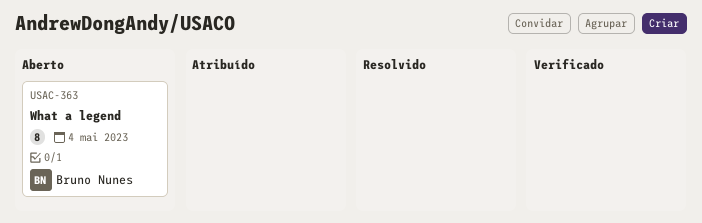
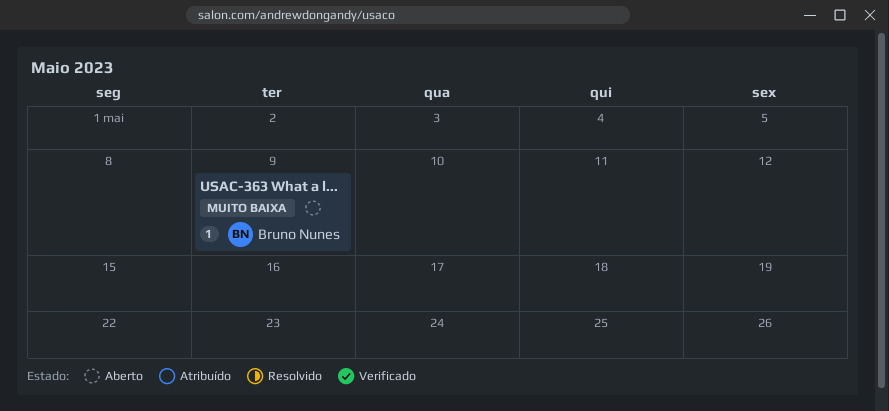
USAC-363, estimate: 8 -> 1
USAC-363, due: May 4 -> May 9

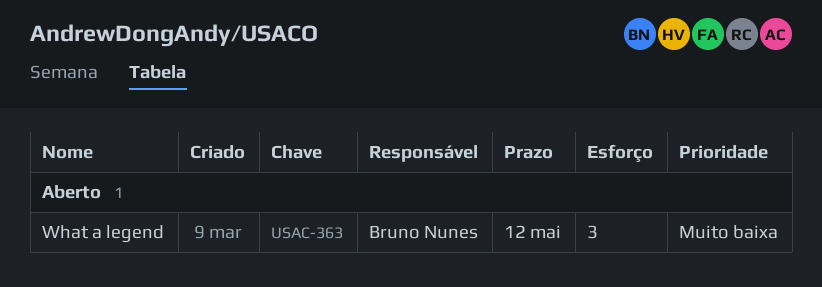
USAC-363, estimate: 1 -> 3
USAC-363, due: May 9 -> May 12

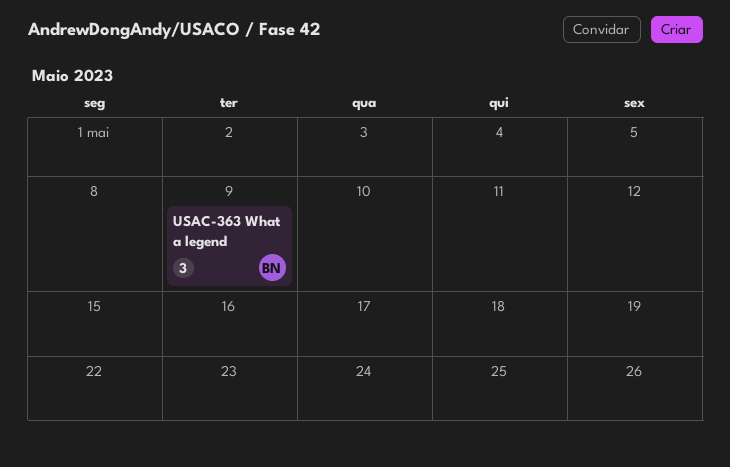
USAC-363, due: May 12 -> May 9

